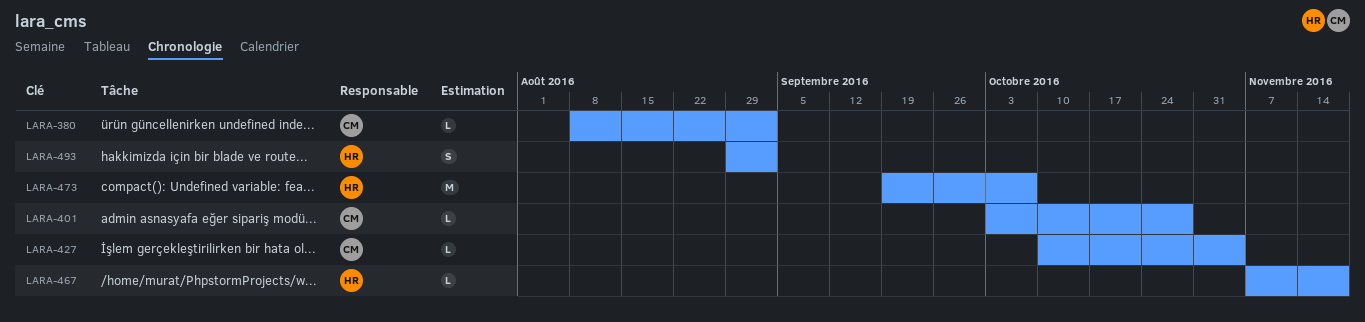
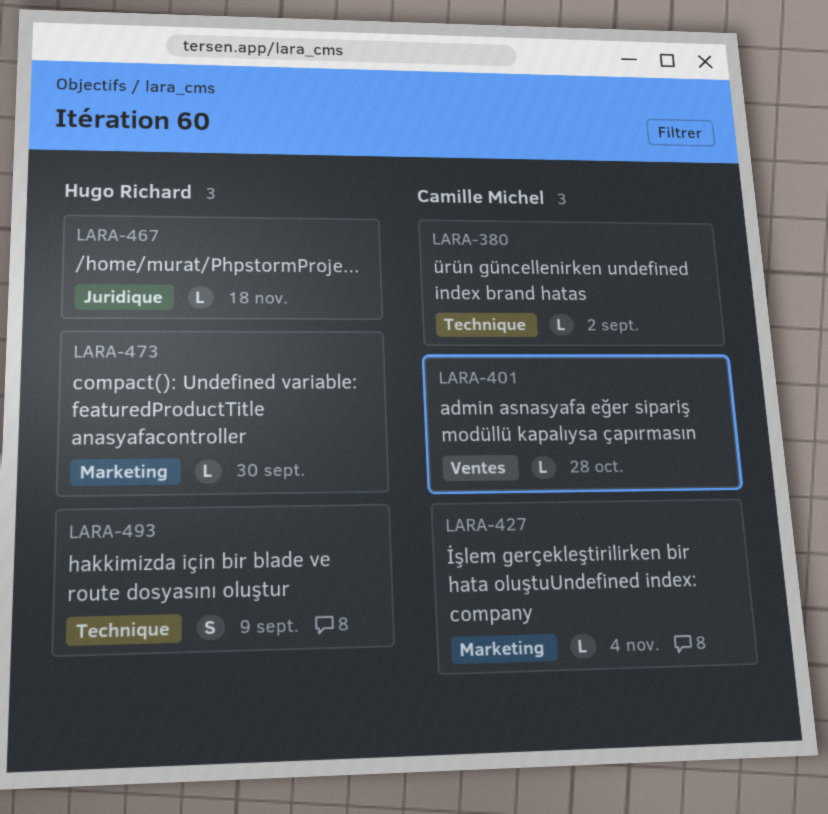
LARA-473, estimate: M -> L
LARA-473, due: Oct 7 -> Sep 30
LARA-493, due: Sep 2 -> Sep 9

